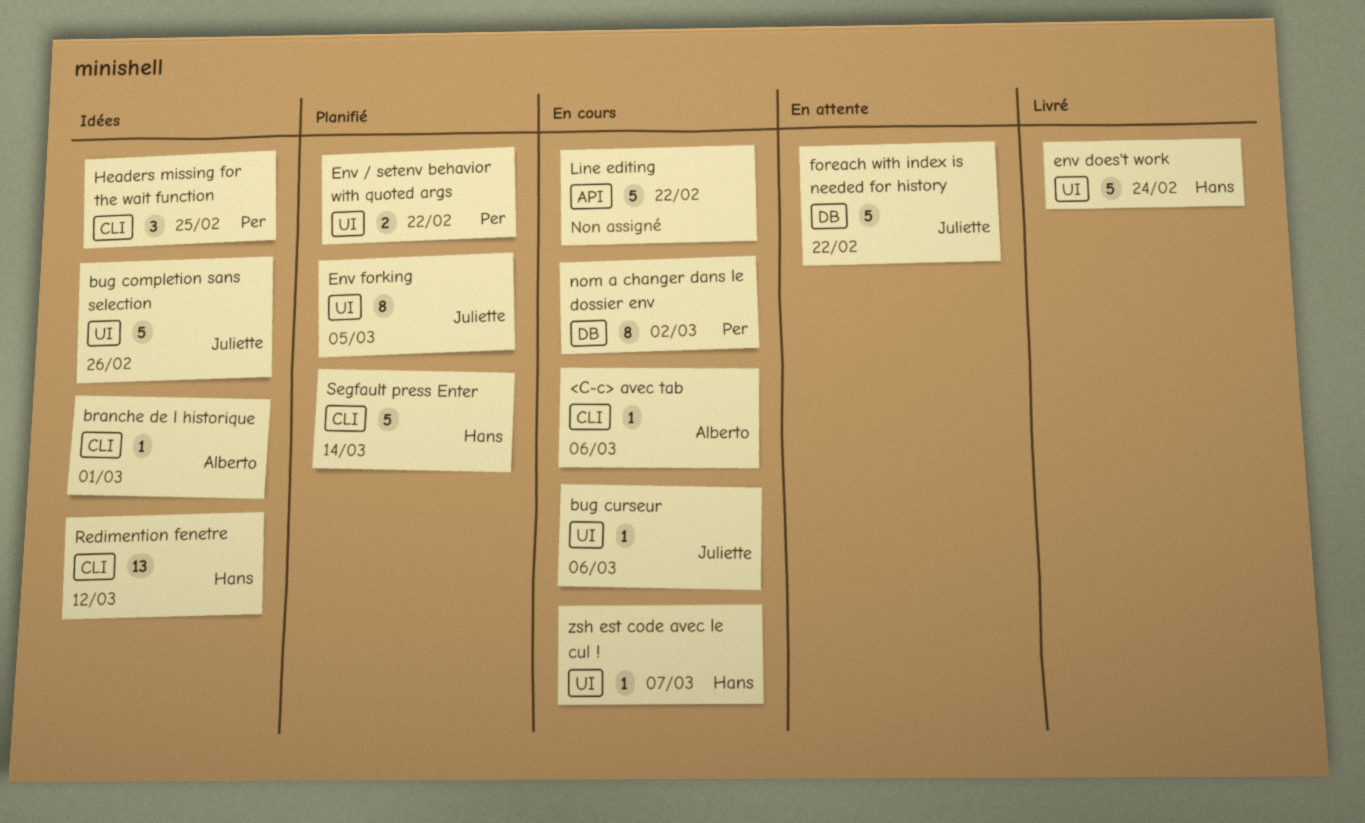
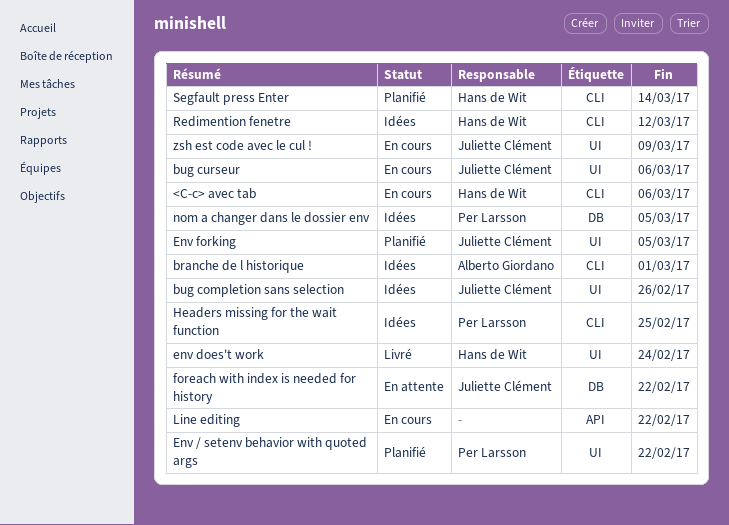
<C-c> avec tab, owner: Alberto Giordano -> Hans de Wit
nom a changer dans le dossier env, status: En cours -> Idées
nom a changer dans le dossier env, due: Mar 2 -> Mar 5
zsh est code avec le cul !, owner: Hans de Wit -> Juliette Clément
zsh est code avec le cul !, due: Mar 7 -> Mar 9

